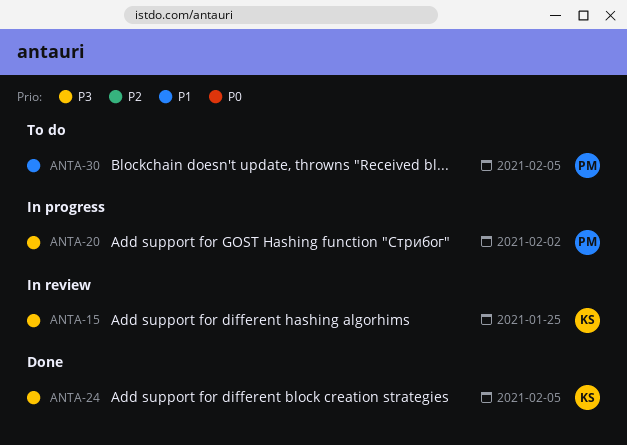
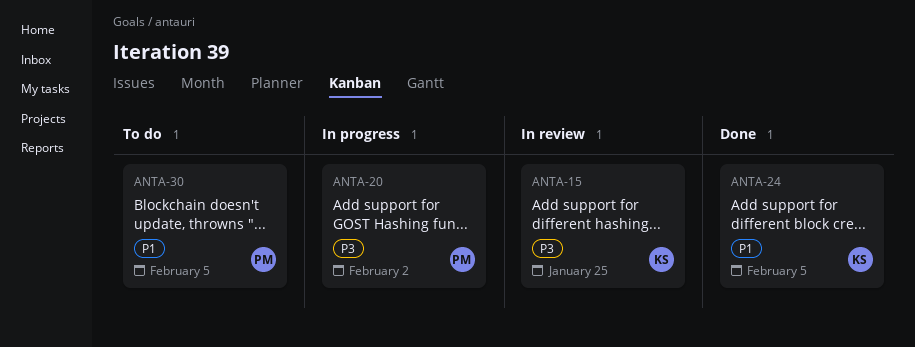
ANTA-24, priority: P3 -> P1

